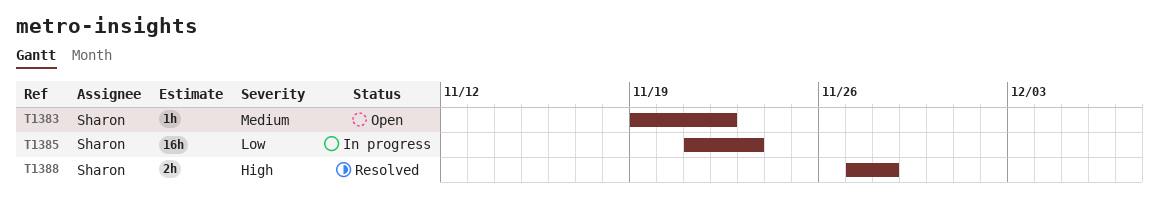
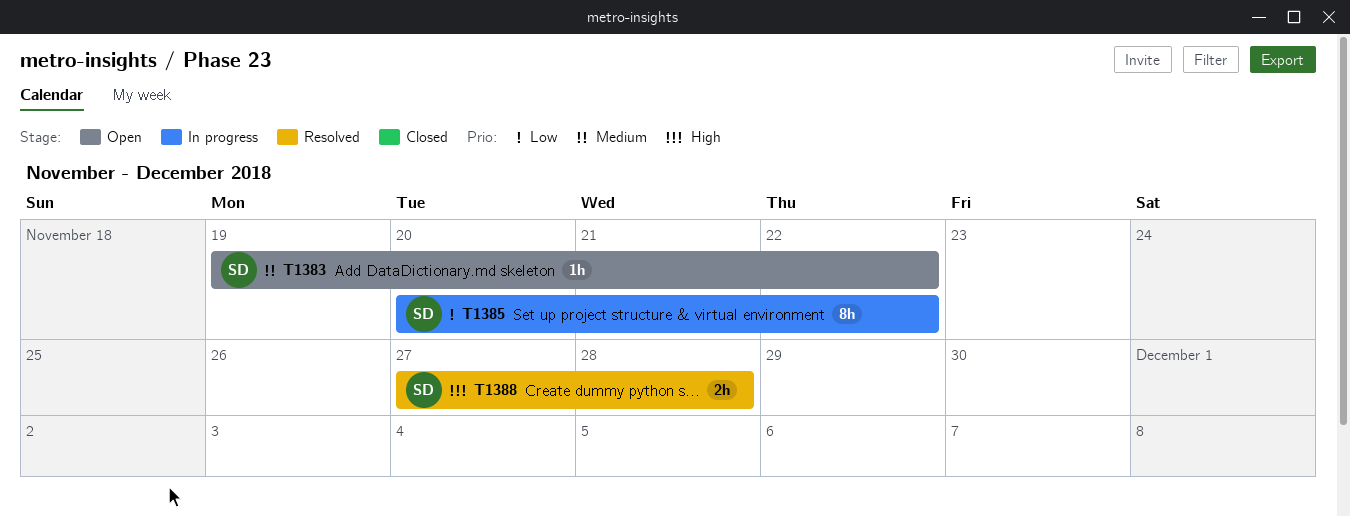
T1385, estimate: 16h -> 8h
T1385, start: Nov 21 -> Nov 20
T1385, due: Nov 23 -> Nov 22

